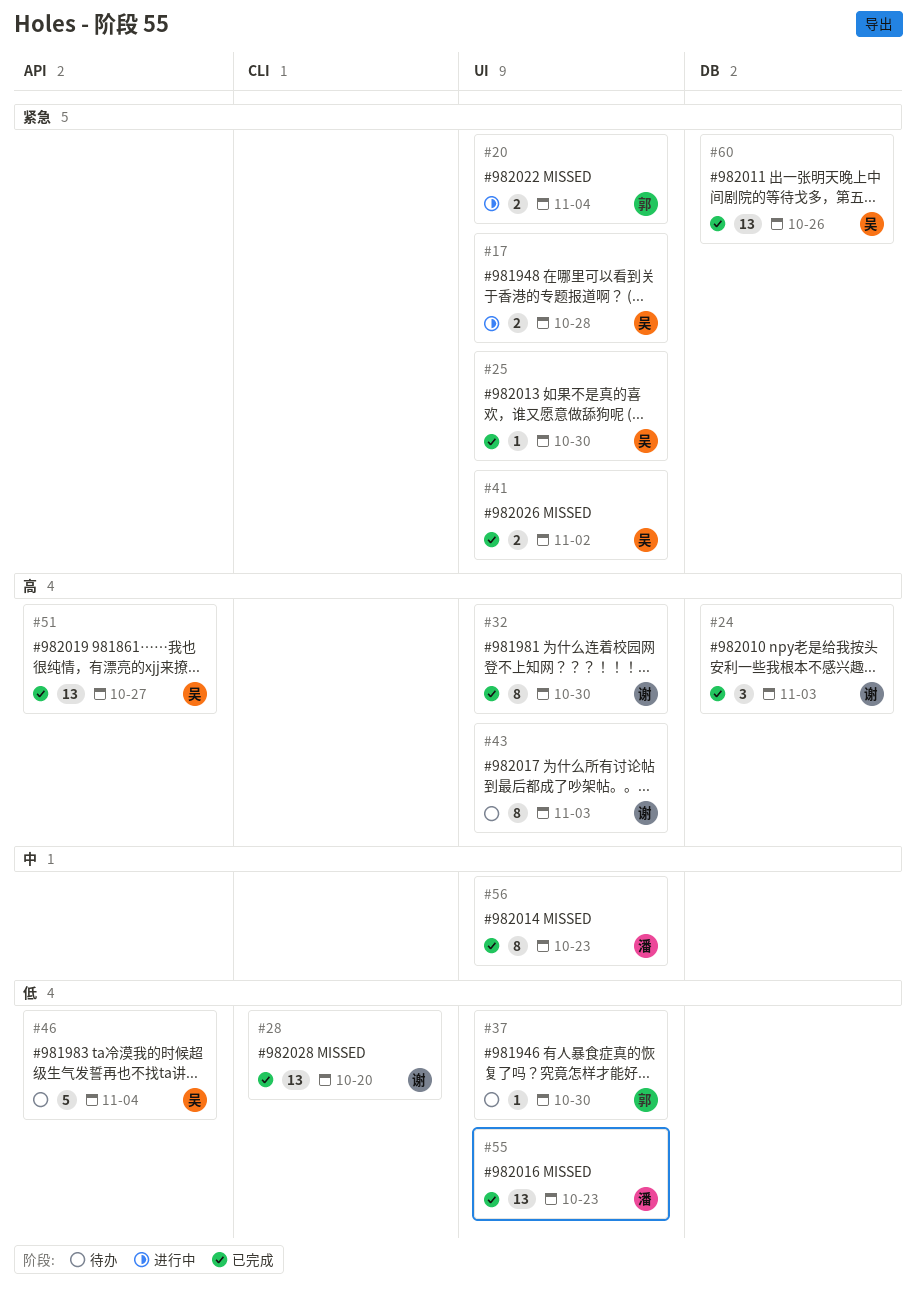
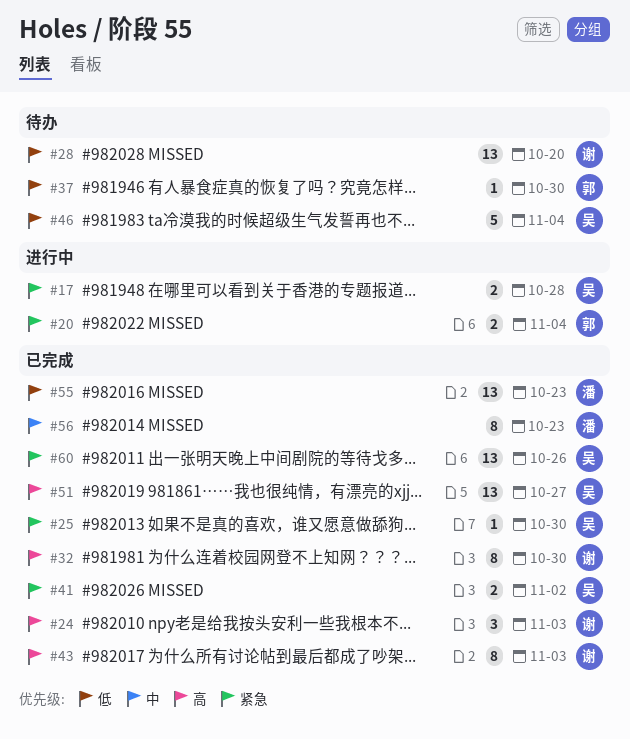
#28, status: 已完成 -> 待办
#43, status: 待办 -> 已完成

